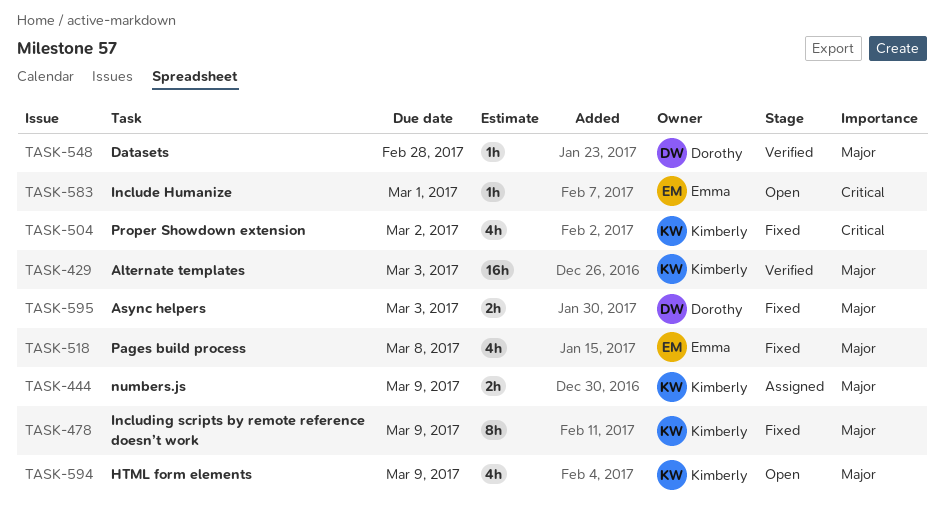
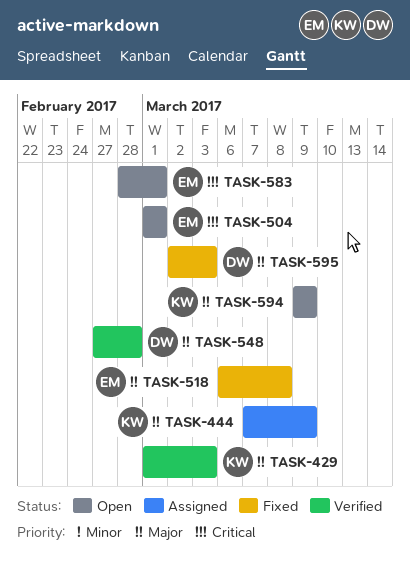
TASK-478: present -> none
TASK-504, status: Fixed -> Open
TASK-504, owner: Kimberly -> Emma
TASK-504, due: Mar 2 -> Mar 1

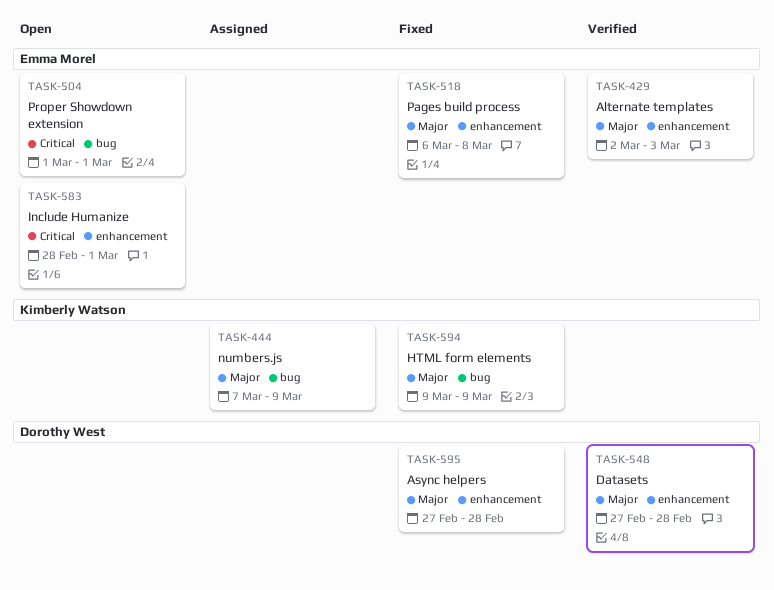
TASK-429, owner: Kimberly Watson -> Emma Morel
TASK-429, start: Mar 1 -> Mar 2
TASK-594, status: Open -> Fixed
TASK-595, start: Mar 2 -> Feb 27
TASK-595, due: Mar 3 -> Feb 28

